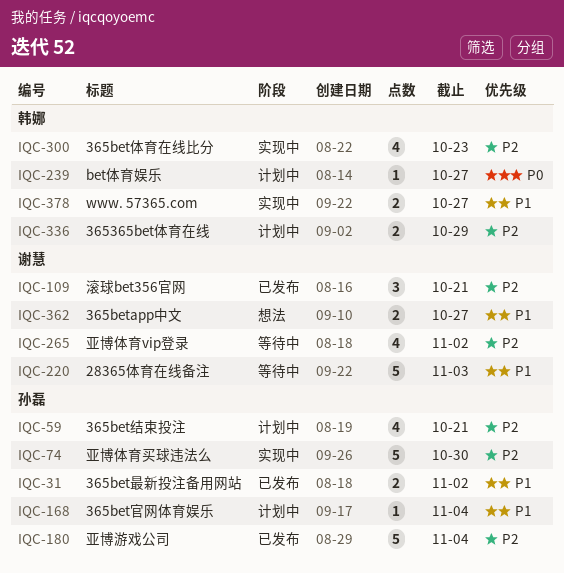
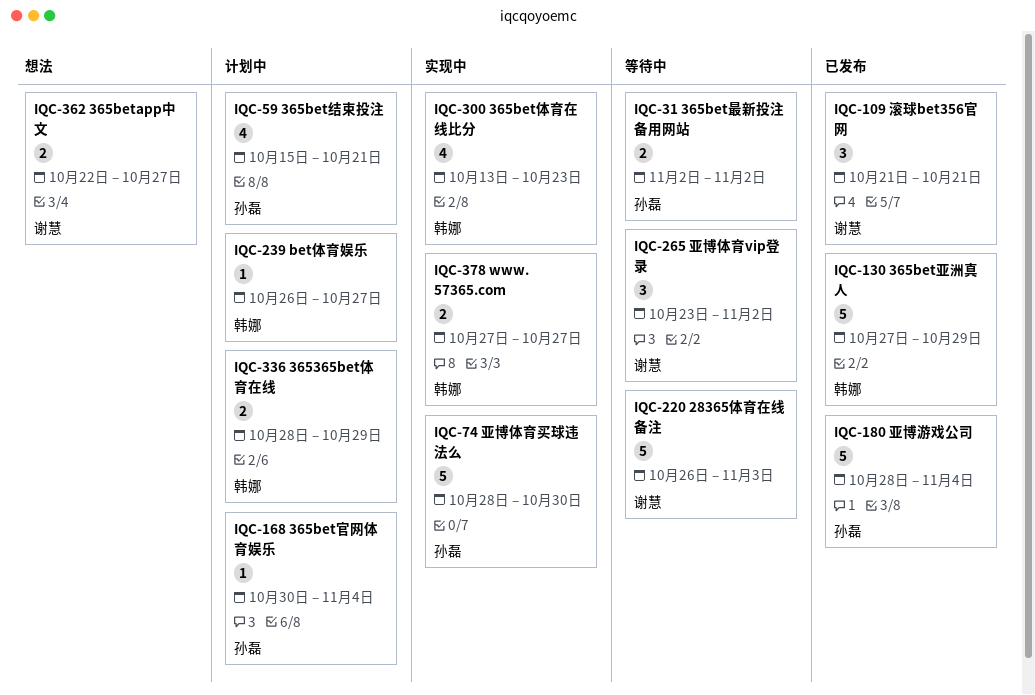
IQC-31, status: 已发布 -> 等待中
IQC-130: none -> present
IQC-265, estimate: 4 -> 3

